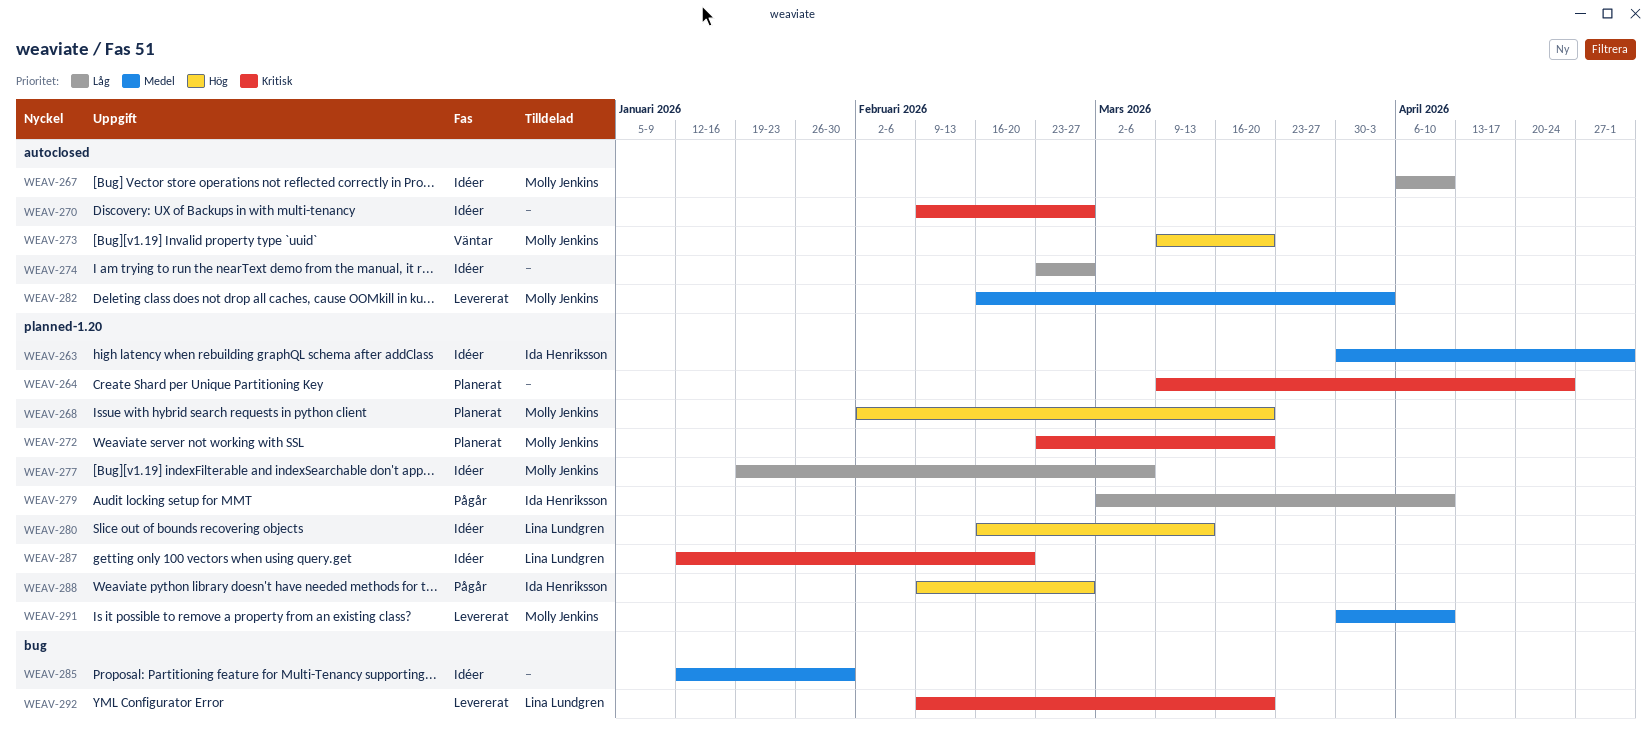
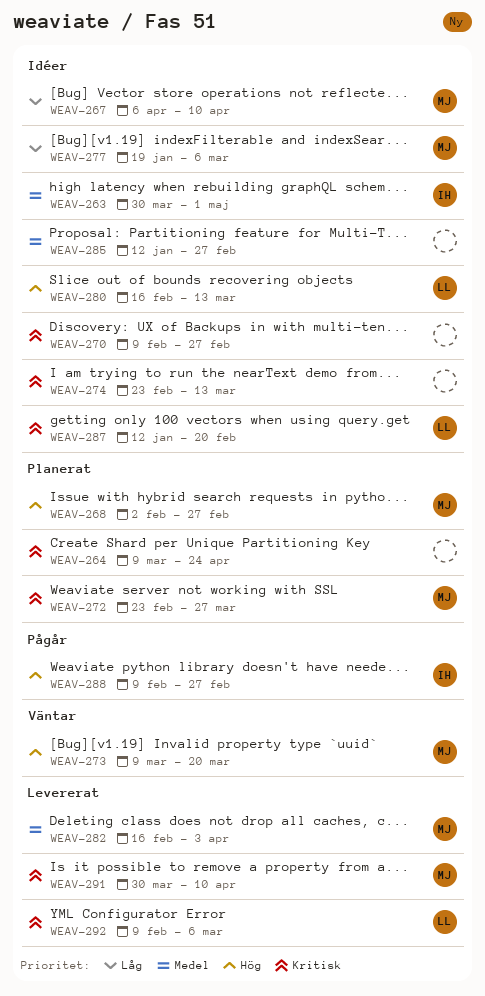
WEAV-268, due: Mar 20 -> Feb 27
WEAV-272, due: Mar 20 -> Mar 27
WEAV-274, priority: Låg -> Kritisk
WEAV-274, due: Feb 27 -> Mar 13
WEAV-279: present -> none
WEAV-285, due: Jan 30 -> Feb 27
WEAV-291, priority: Medel -> Kritisk
WEAV-292, due: Mar 20 -> Mar 6

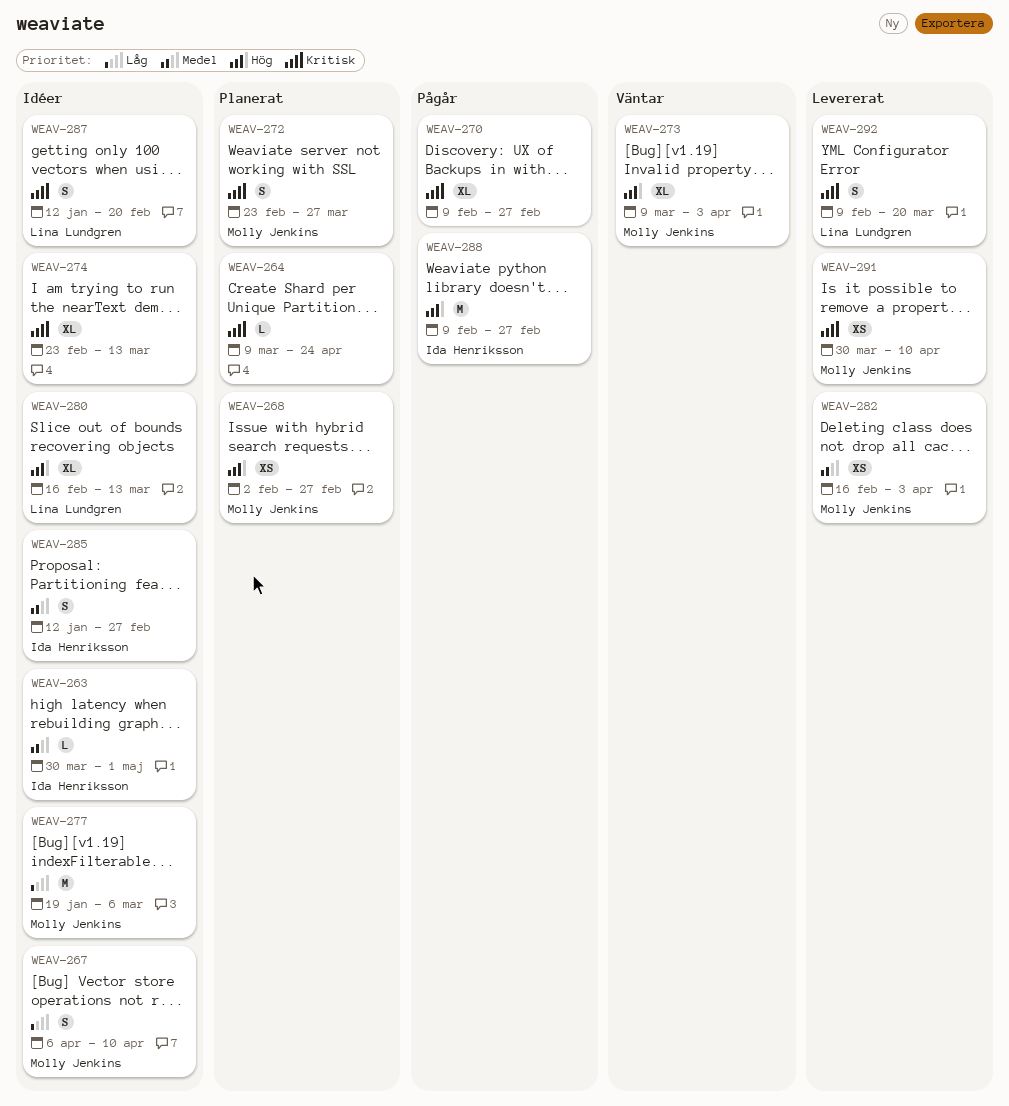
WEAV-270, status: Idéer -> Pågår
WEAV-273, due: Mar 20 -> Apr 3
WEAV-285, owner: none -> Ida Henriksson
WEAV-292, due: Mar 6 -> Mar 20

